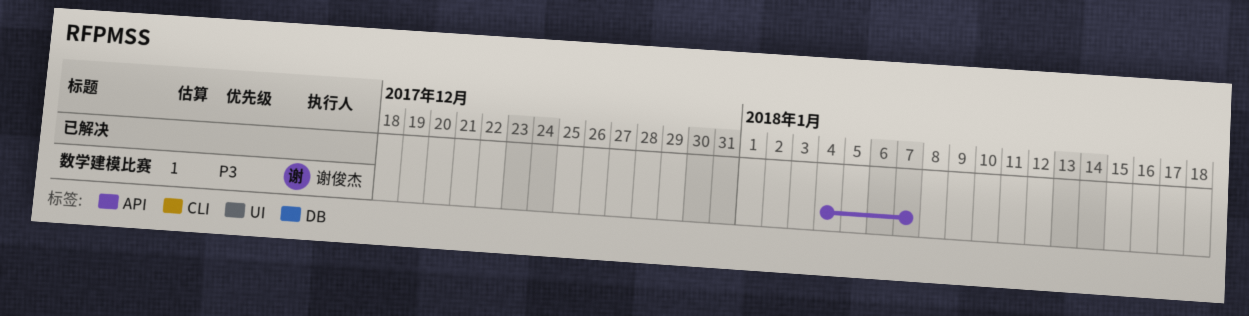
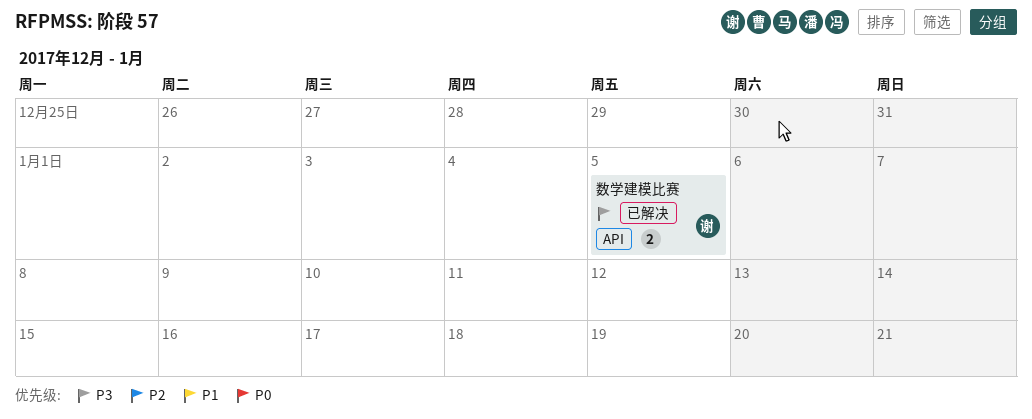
数学建模比赛, estimate: 1 -> 2
数学建模比赛, due: Jan 7 -> Jan 5

